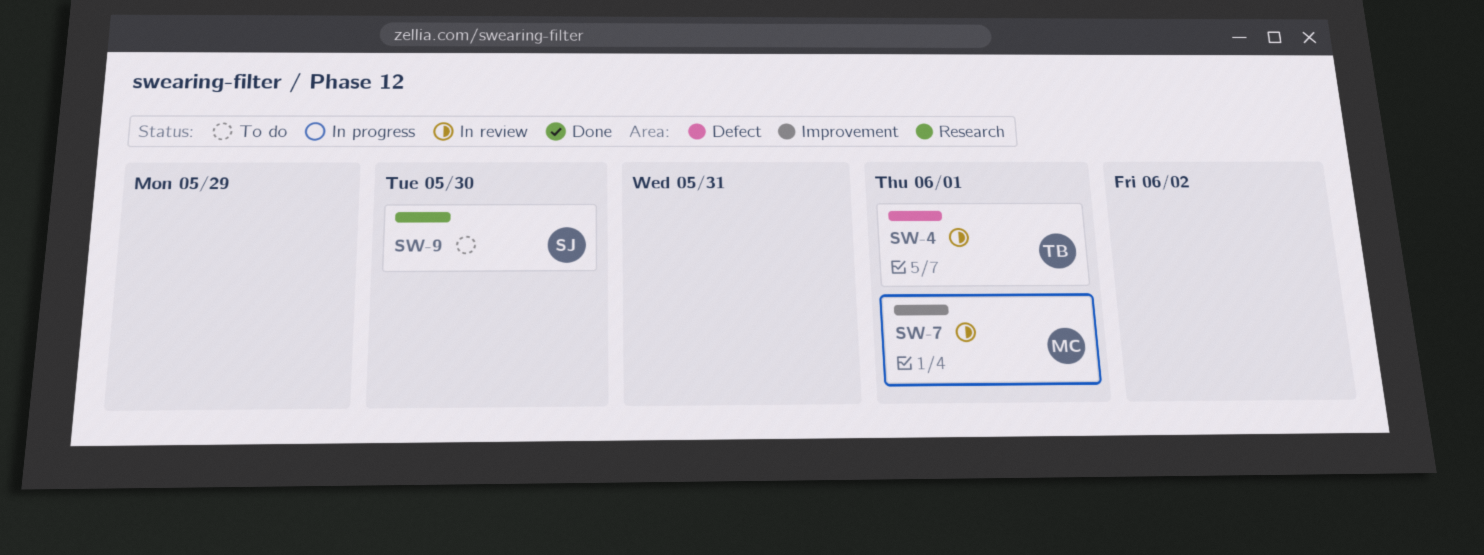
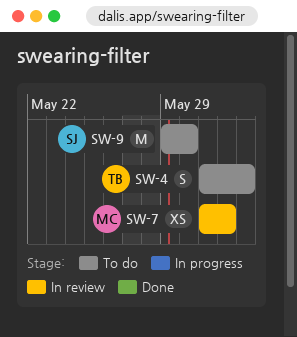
SW-4, status: In review -> To do
SW-4, due: Jun 1 -> Jun 2

